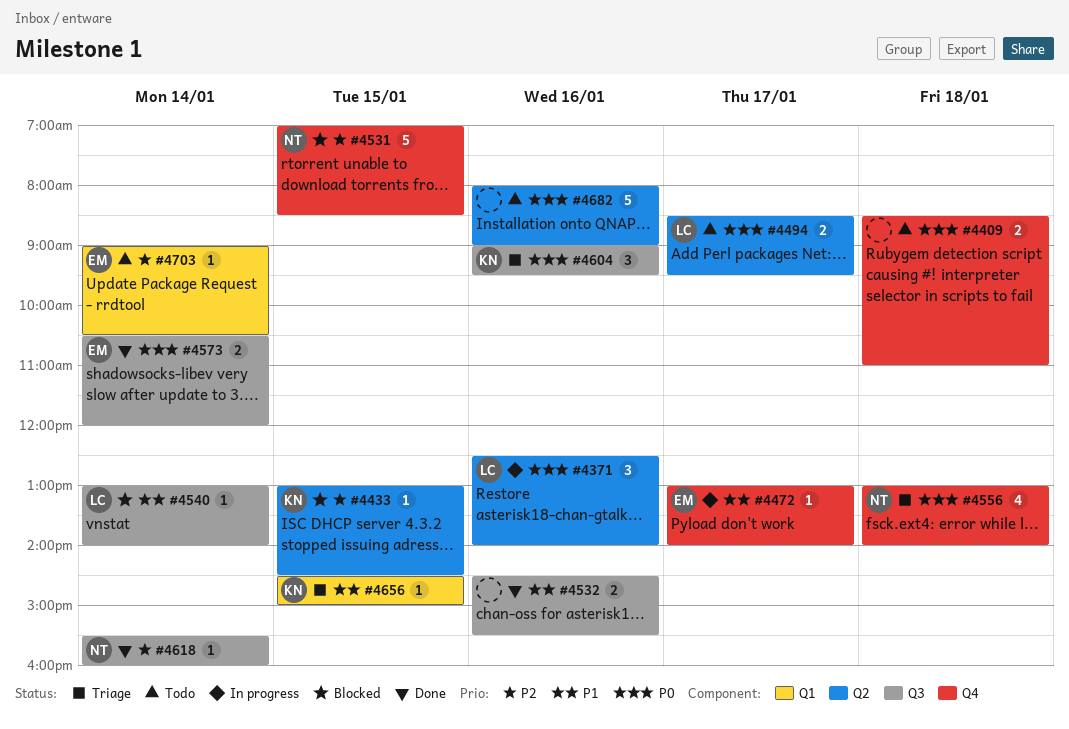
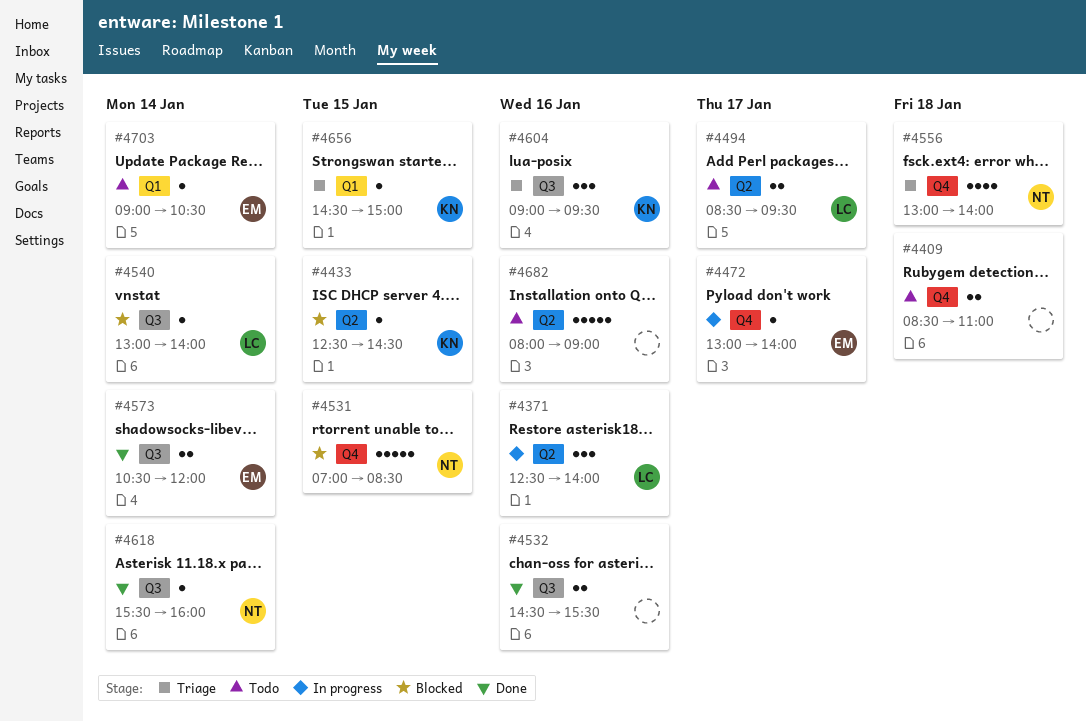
#4433, begins: 13:00 -> 12:30

